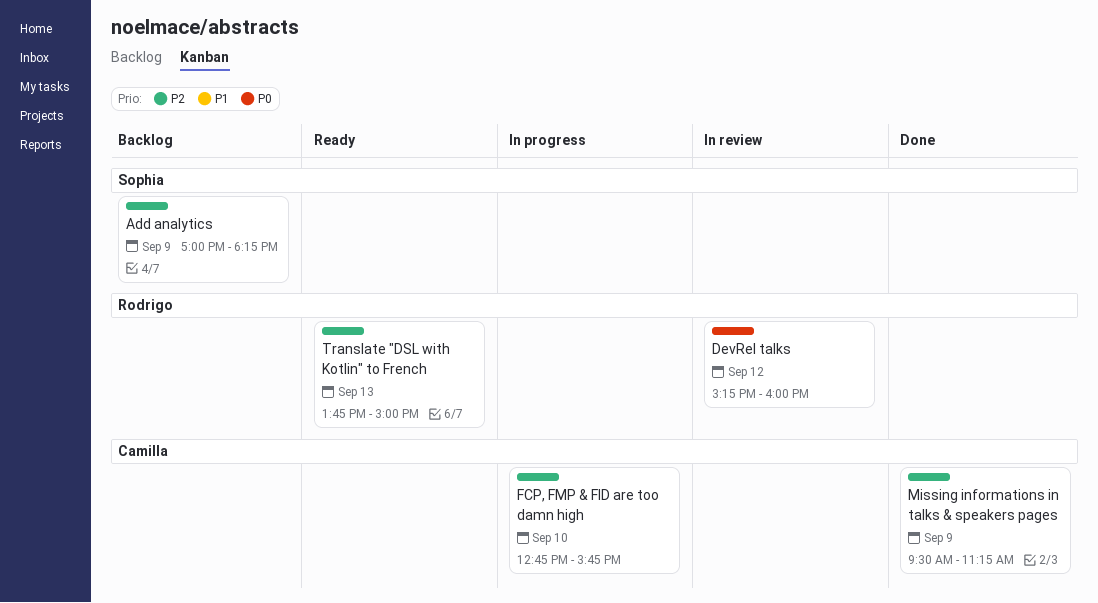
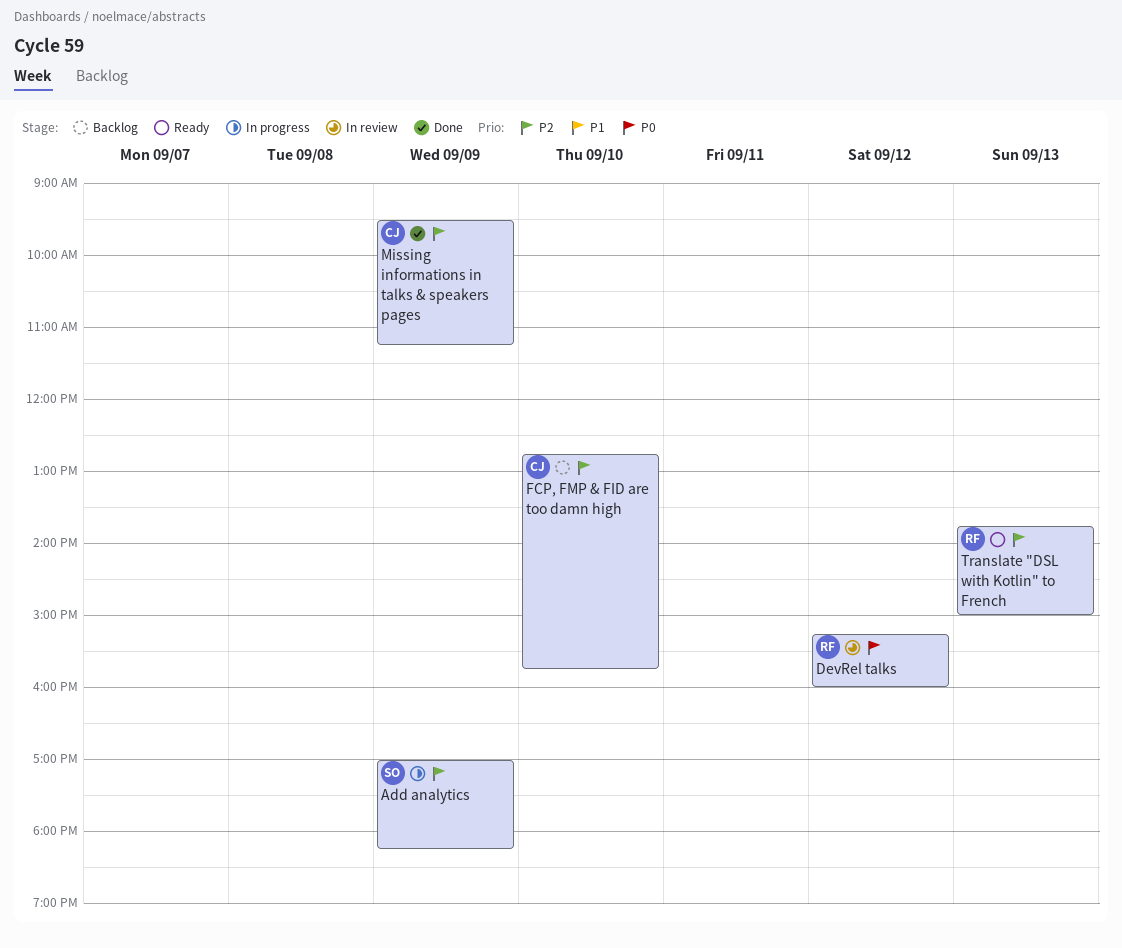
Add analytics, status: Backlog -> In progress
FCP, FMP & FID are too damn high, status: In progress -> Backlog

